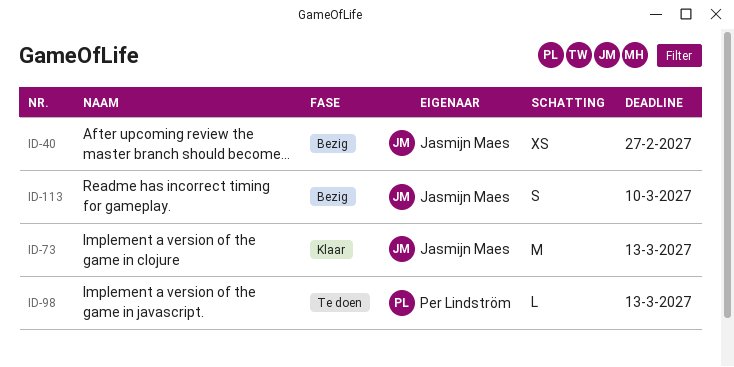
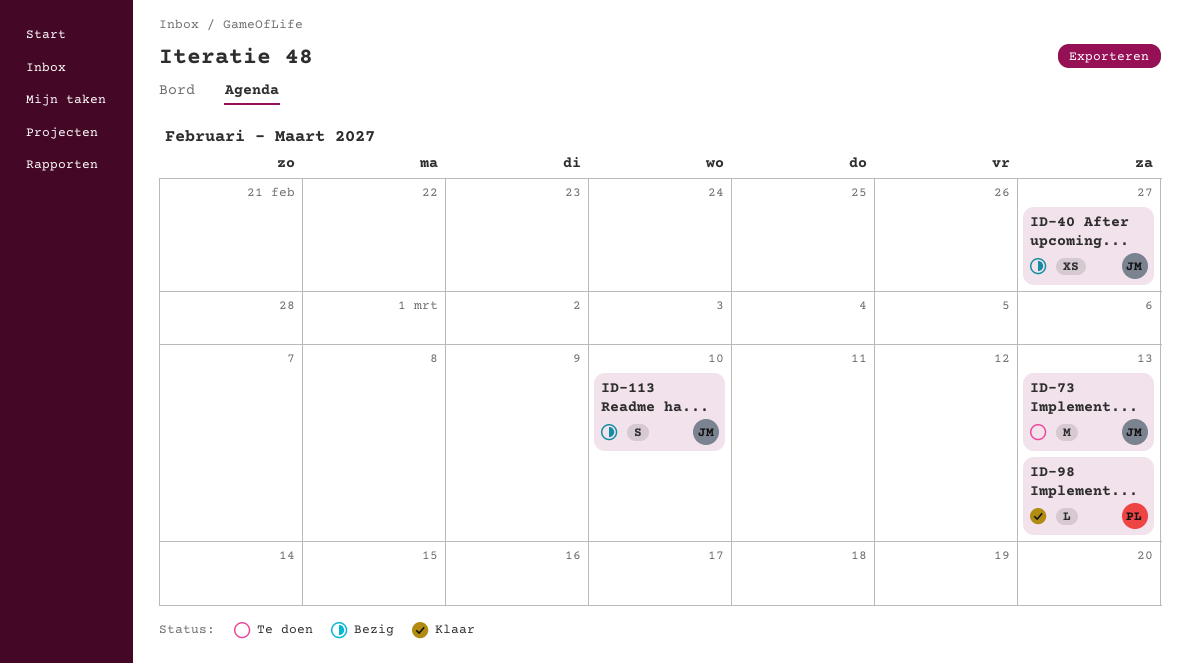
ID-73, status: Klaar -> Te doen
ID-98, status: Te doen -> Klaar

